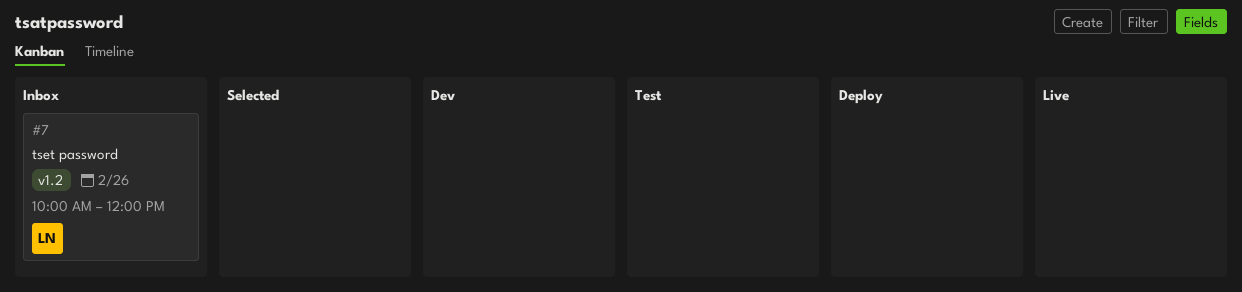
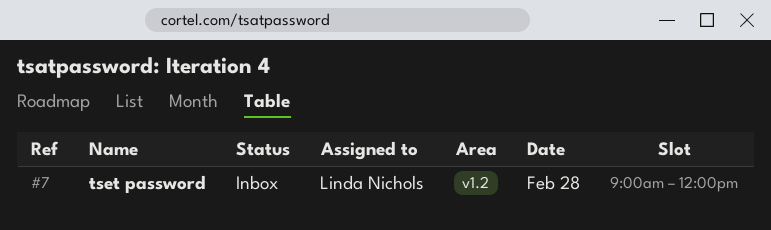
#7, day: Feb 26 -> Feb 28
#7, begins: 10:00 -> 09:00

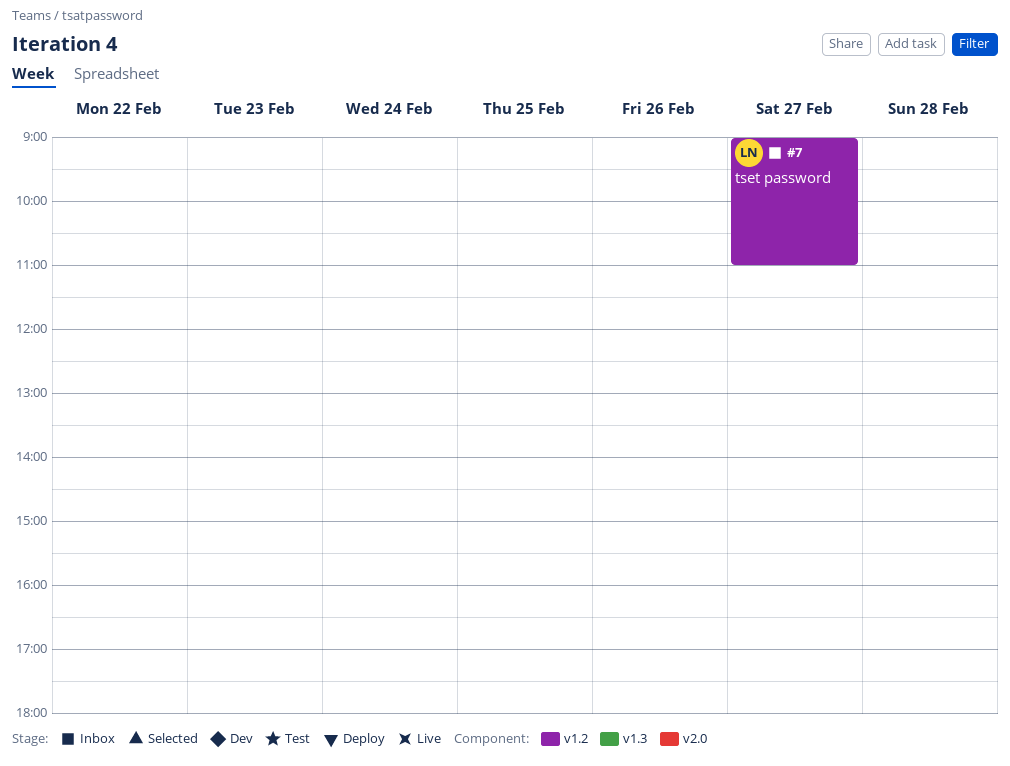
#7, day: Feb 28 -> Feb 27
#7, ends: 12:00 -> 11:00

